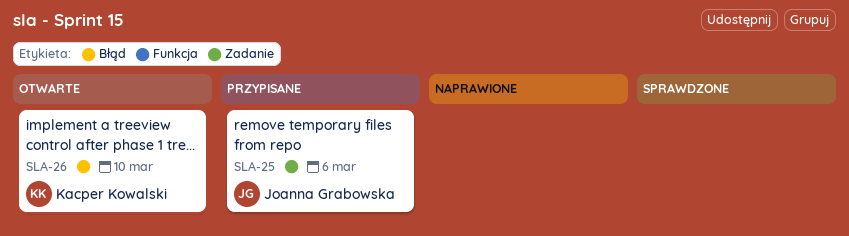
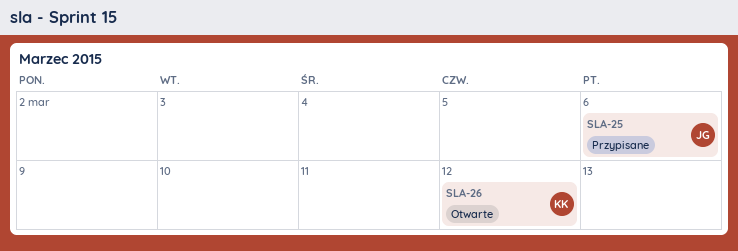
SLA-26, due: Mar 10 -> Mar 12

